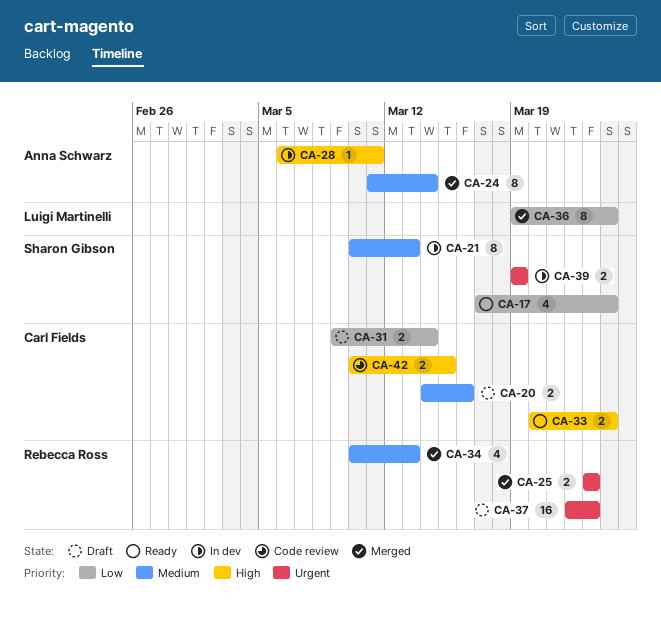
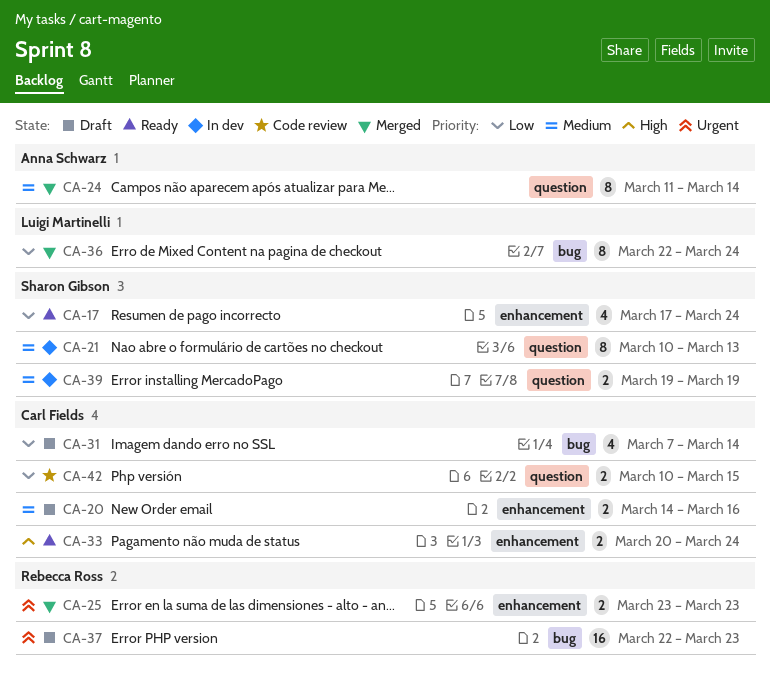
CA-28: present -> none
CA-31, estimate: 2 -> 4
CA-31, start: Mar 9 -> Mar 7
CA-34: present -> none
CA-36, start: Mar 19 -> Mar 22
CA-39, priority: Urgent -> Medium
CA-42, priority: High -> Low

